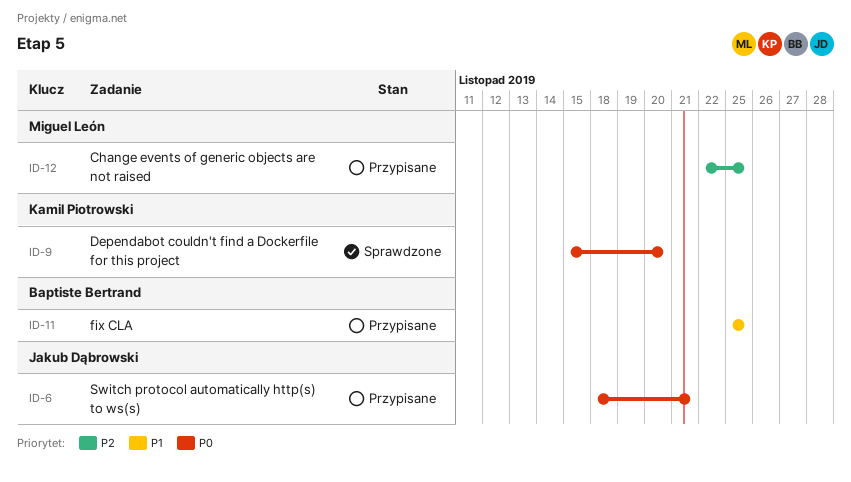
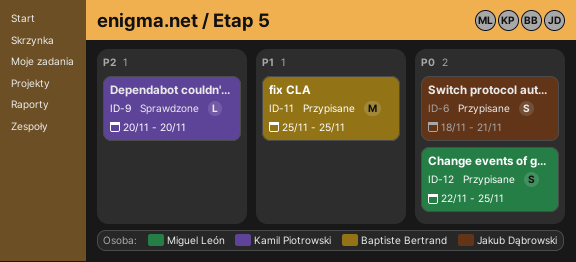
ID-9, priority: P0 -> P2
ID-9, start: Nov 15 -> Nov 20
ID-12, priority: P2 -> P0

